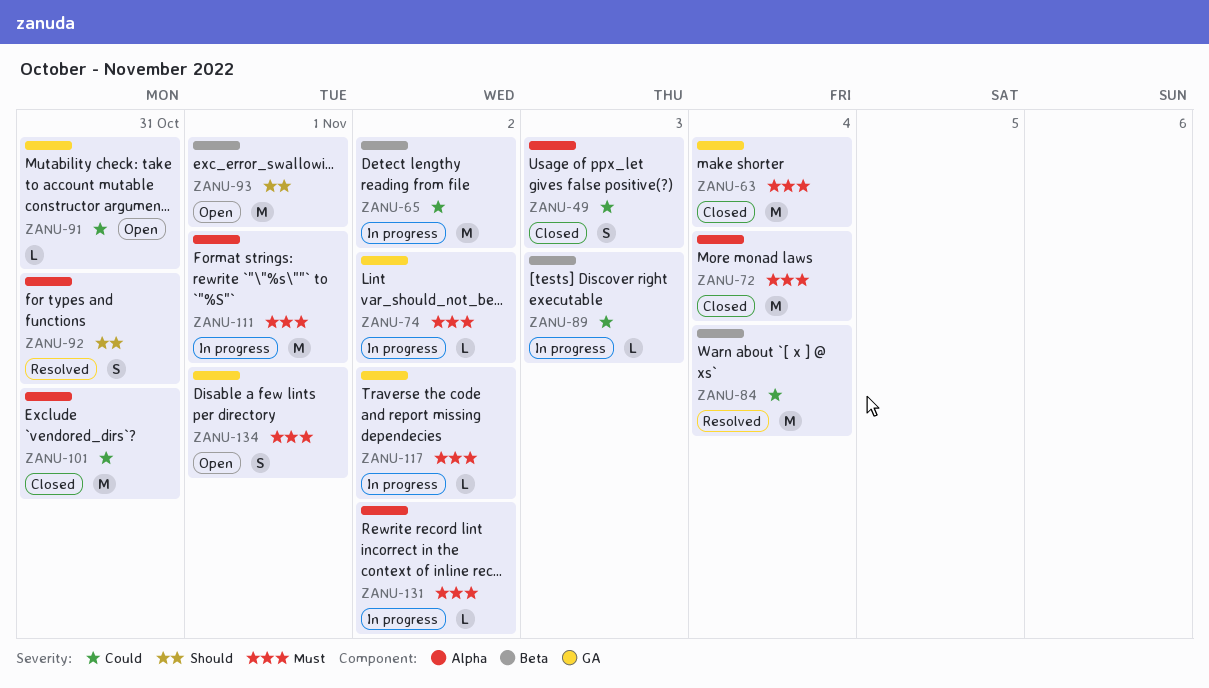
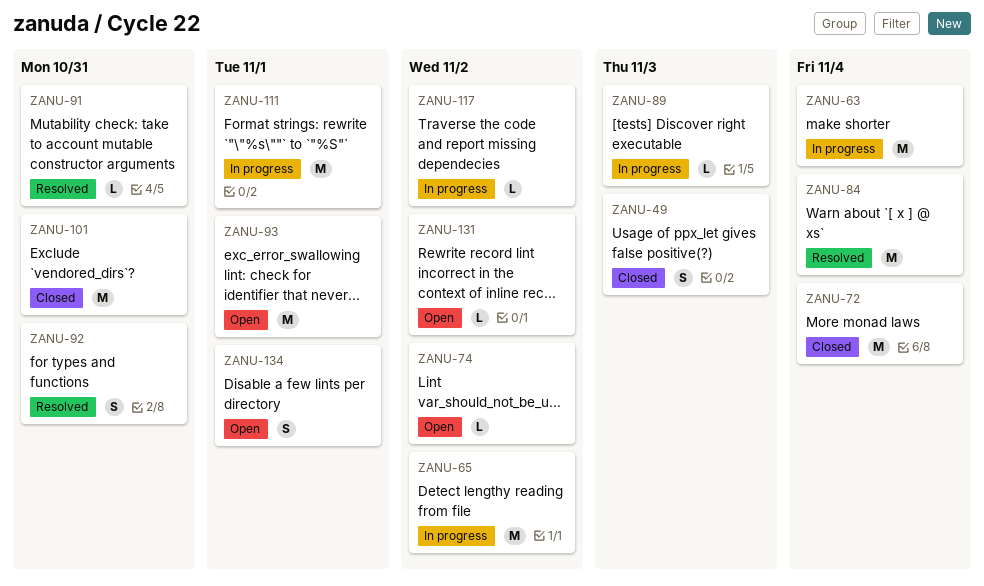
ZANU-63, status: Closed -> In progress
ZANU-74, status: In progress -> Open
ZANU-91, status: Open -> Resolved
ZANU-131, status: In progress -> Open

